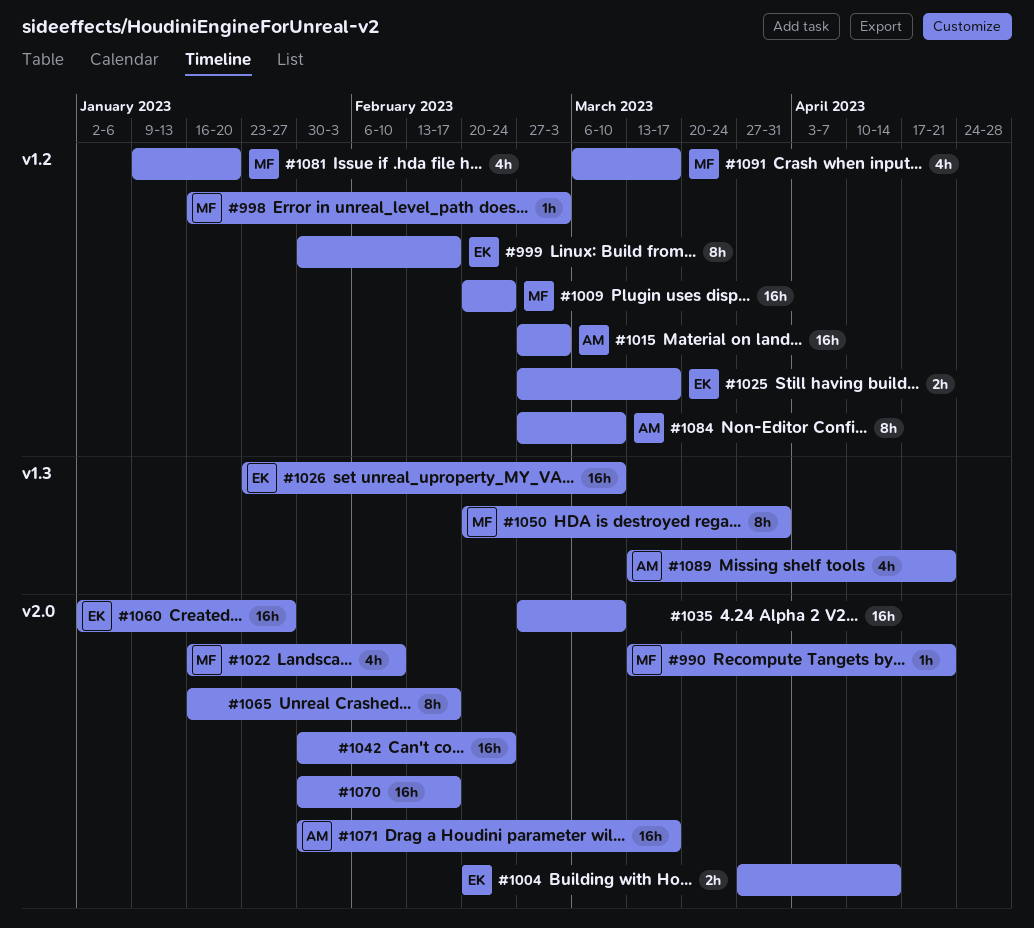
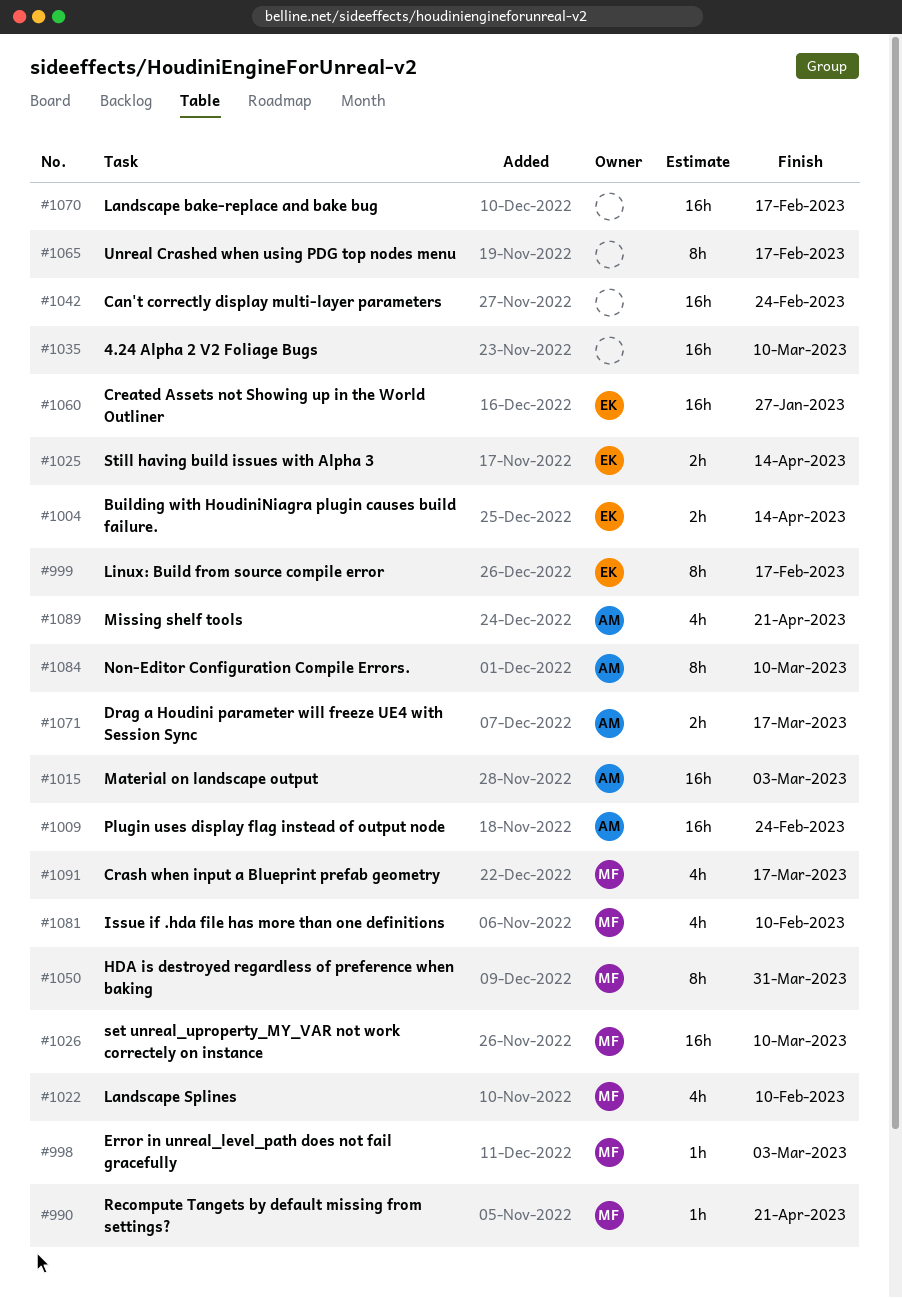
#1009, owner: MF -> AM
#1025, due: Mar 17 -> Apr 14
#1026, owner: EK -> MF
#1071, estimate: 16h -> 2h
#1081, due: Jan 20 -> Feb 10

